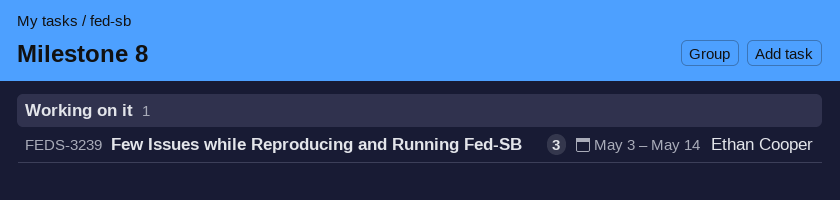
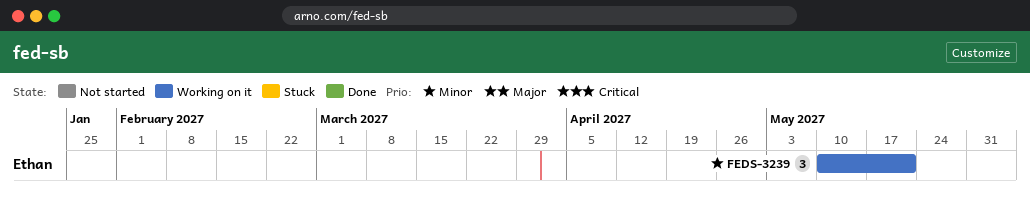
FEDS-3239, start: May 3 -> May 10
FEDS-3239, due: May 14 -> May 21

